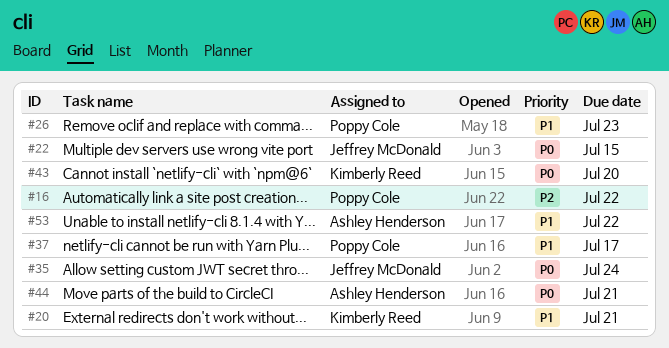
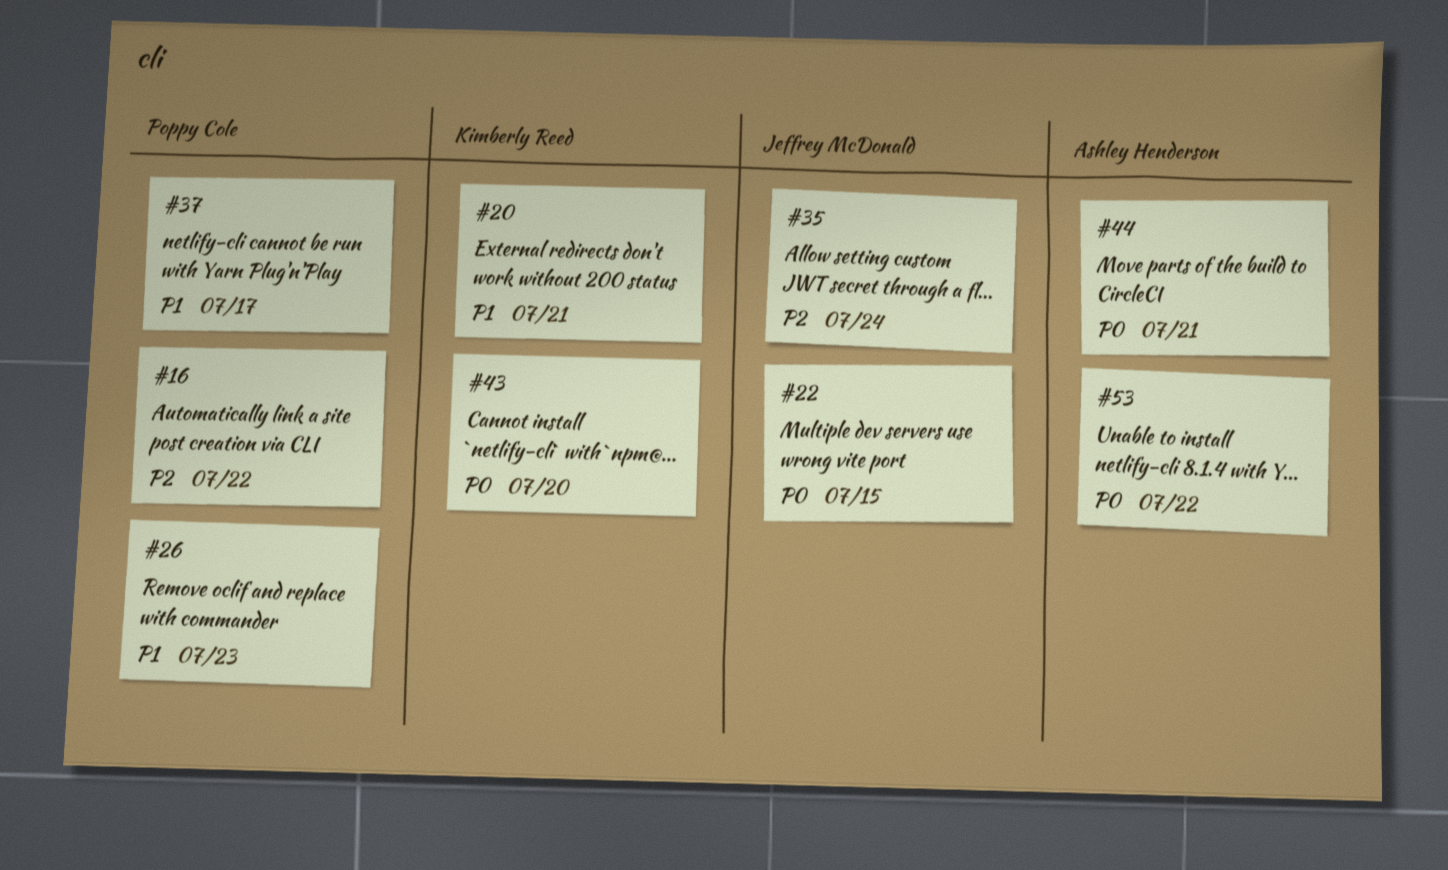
#35, priority: P0 -> P2
#53, priority: P1 -> P0

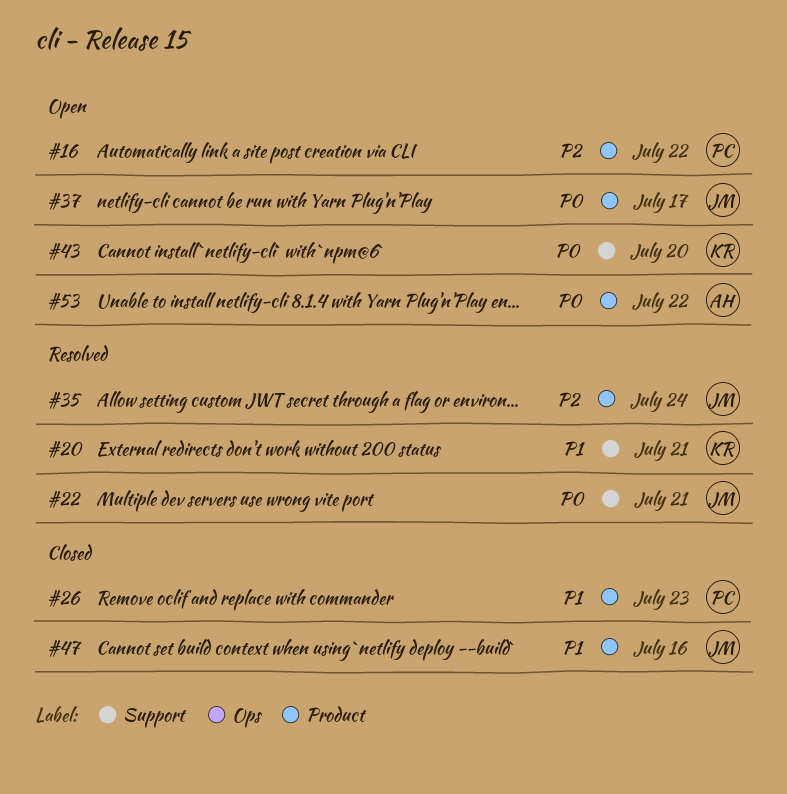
#22, due: Jul 15 -> Jul 21
#37, owner: Poppy Cole -> Jeffrey McDonald
#37, priority: P1 -> P0
#44: present -> none
#47: none -> present

